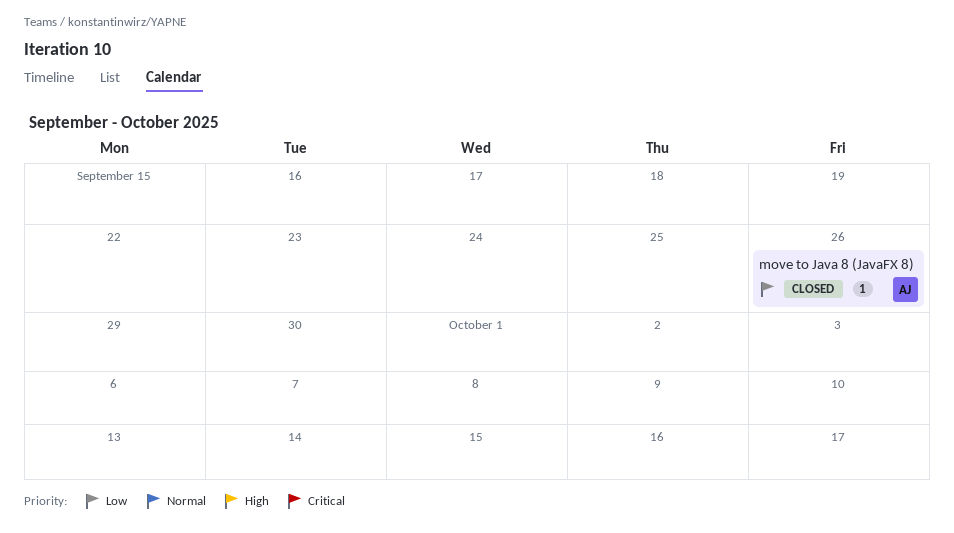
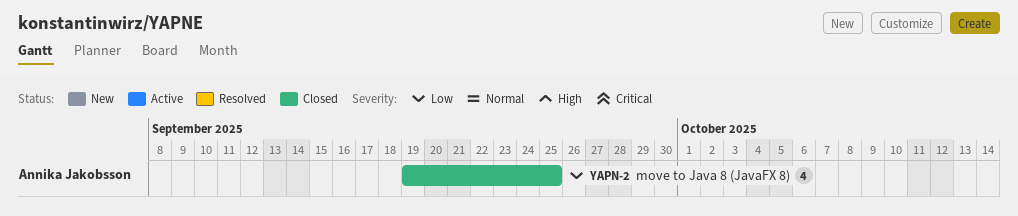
move to Java 8 (JavaFX 8), estimate: 1 -> 4
move to Java 8 (JavaFX 8), due: Sep 26 -> Sep 25

